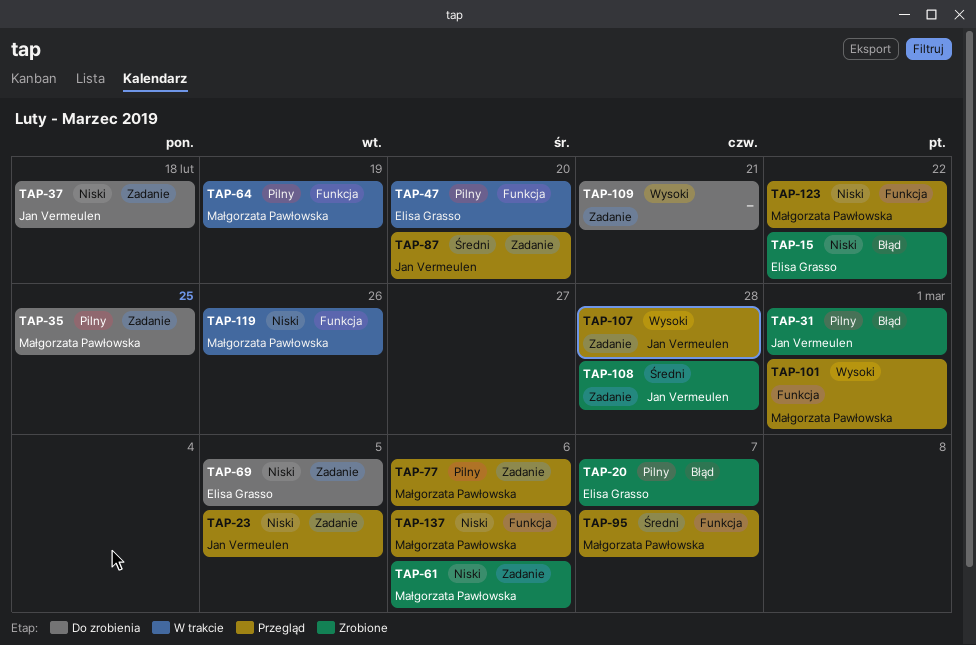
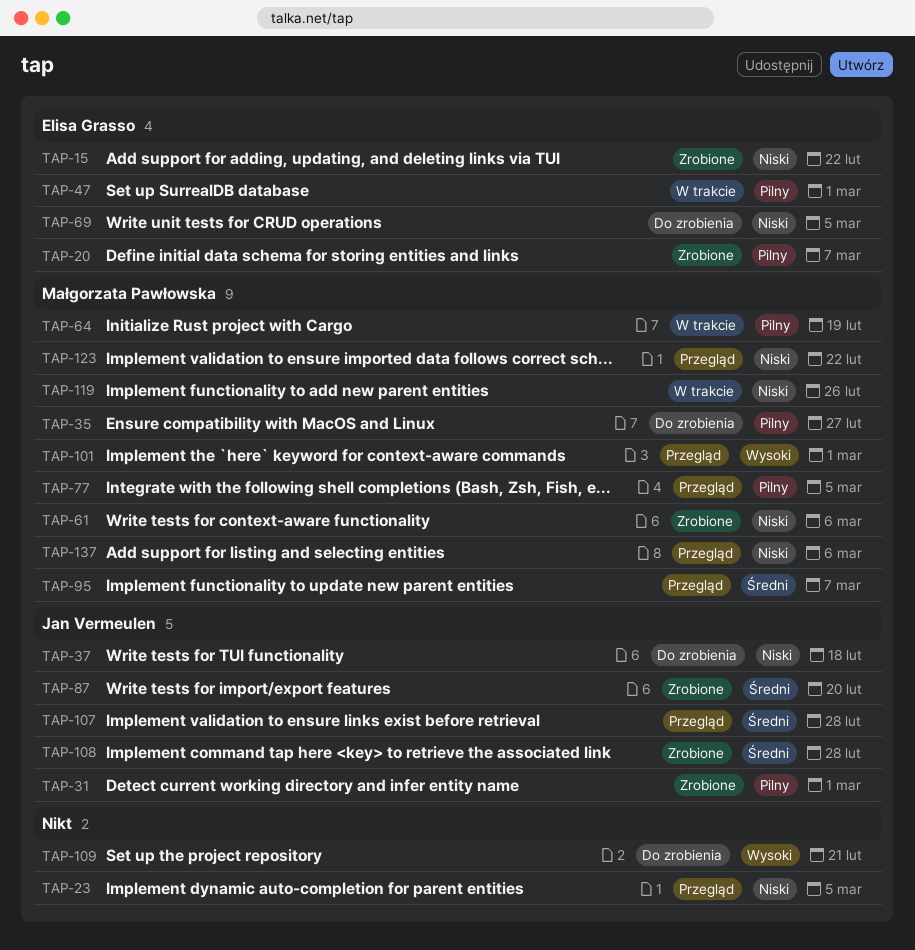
TAP-23, owner: Jan Vermeulen -> none
TAP-35, due: Feb 25 -> Feb 27
TAP-47, due: Feb 20 -> Mar 1
TAP-77, due: Mar 6 -> Mar 5
TAP-87, status: Przegląd -> Zrobione
TAP-107, priority: Wysoki -> Średni

